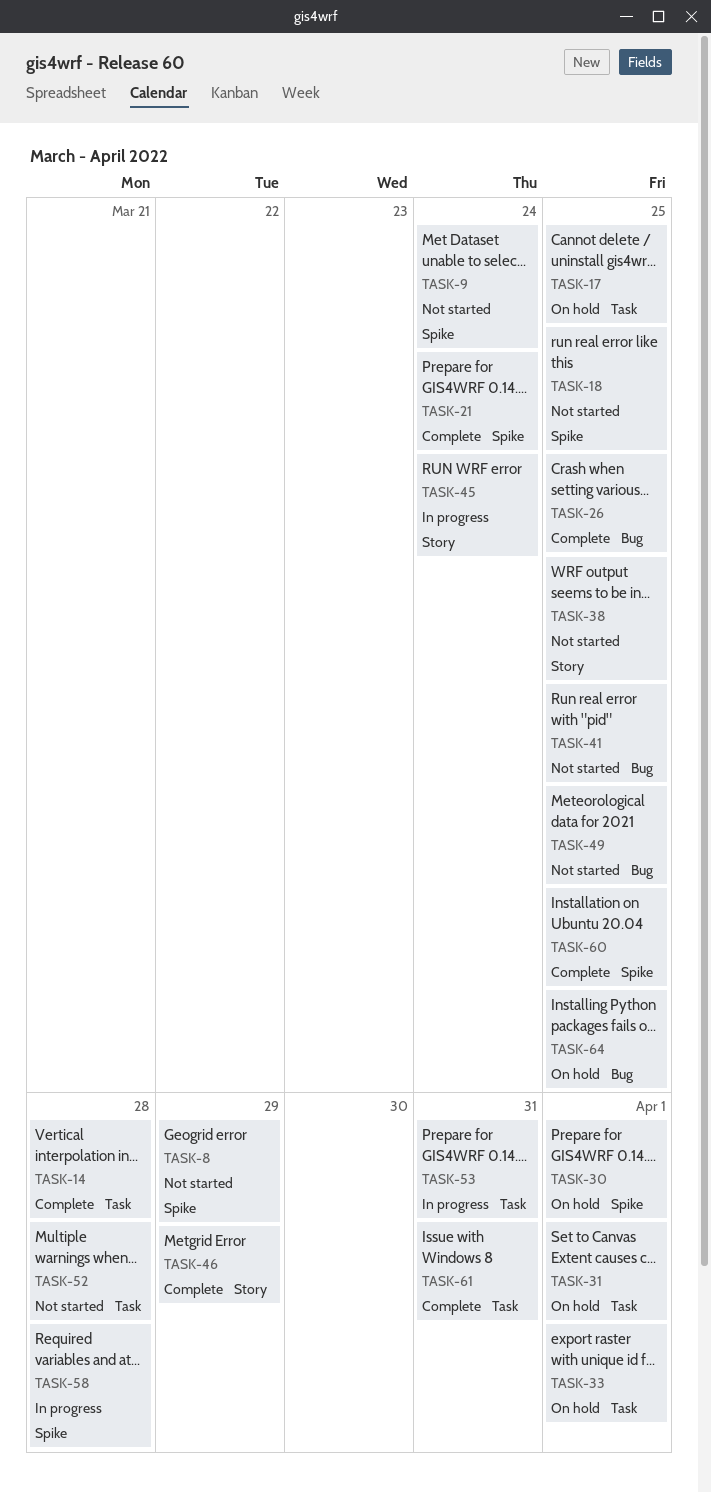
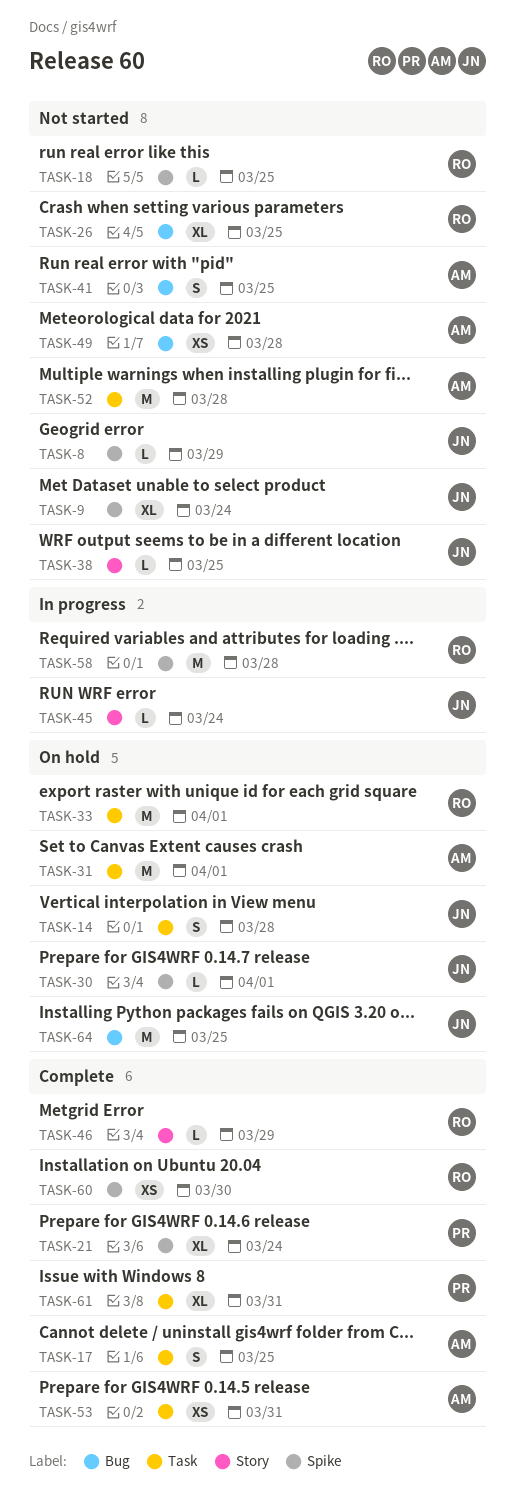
TASK-14, status: Complete -> On hold
TASK-17, status: On hold -> Complete
TASK-26, status: Complete -> Not started
TASK-49, due: Mar 25 -> Mar 28
TASK-53, status: In progress -> Complete
TASK-60, due: Mar 25 -> Mar 30

